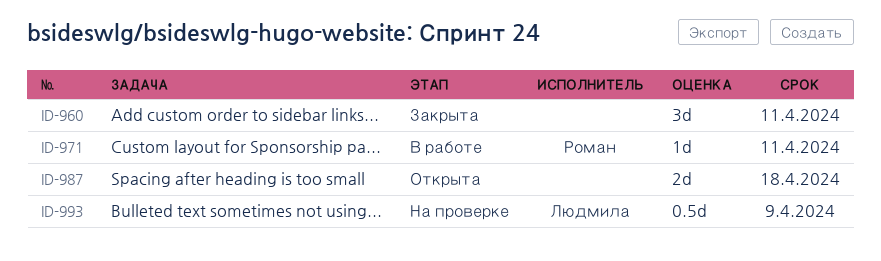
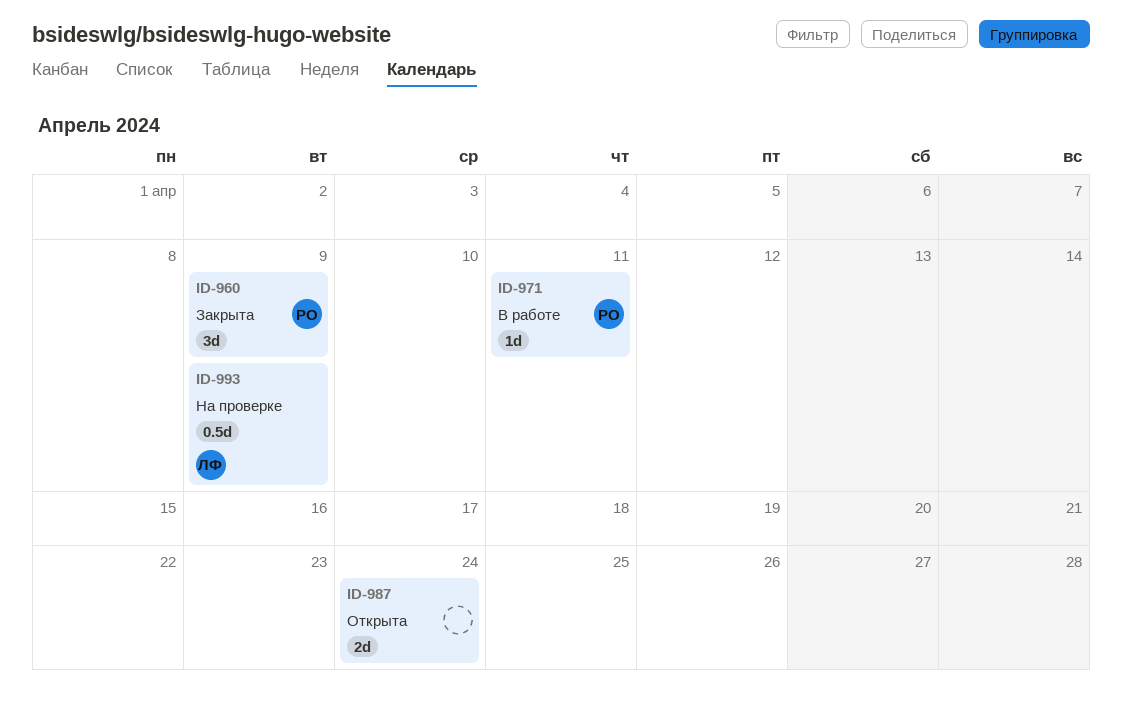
ID-960, owner: none -> Роман
ID-960, due: Apr 11 -> Apr 9
ID-987, due: Apr 18 -> Apr 24

